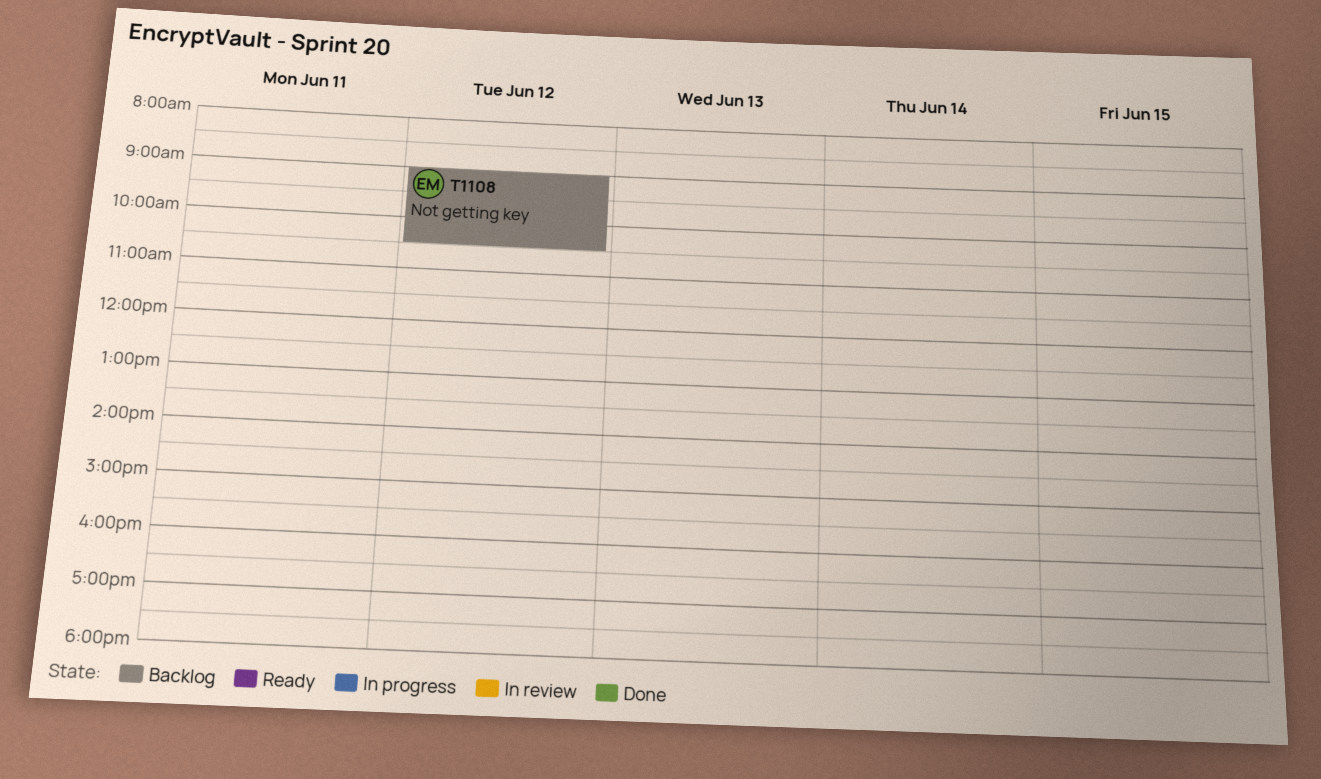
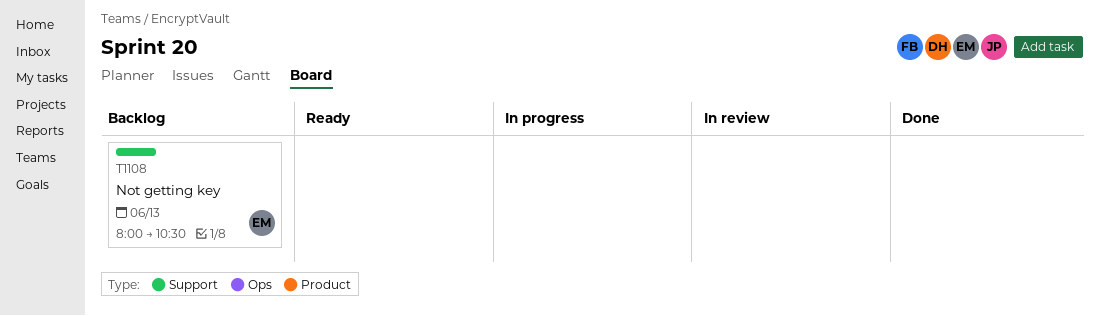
T1108, day: Jun 12 -> Jun 13
T1108, begins: 09:00 -> 08:00

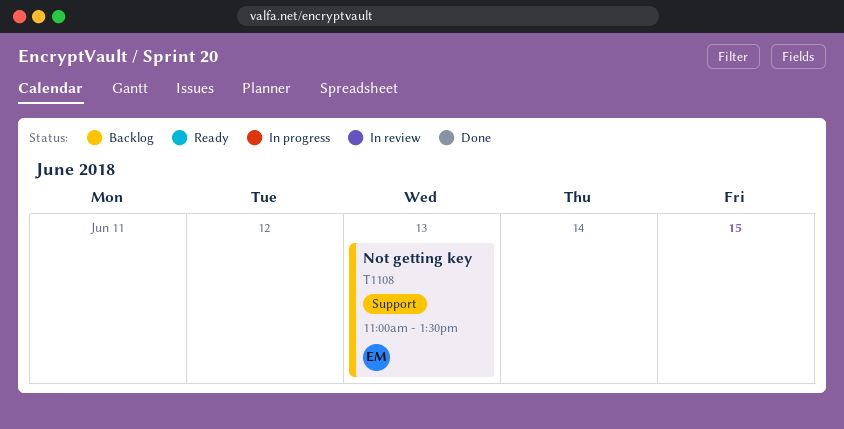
T1108, begins: 08:00 -> 11:00
T1108, ends: 10:30 -> 13:30

